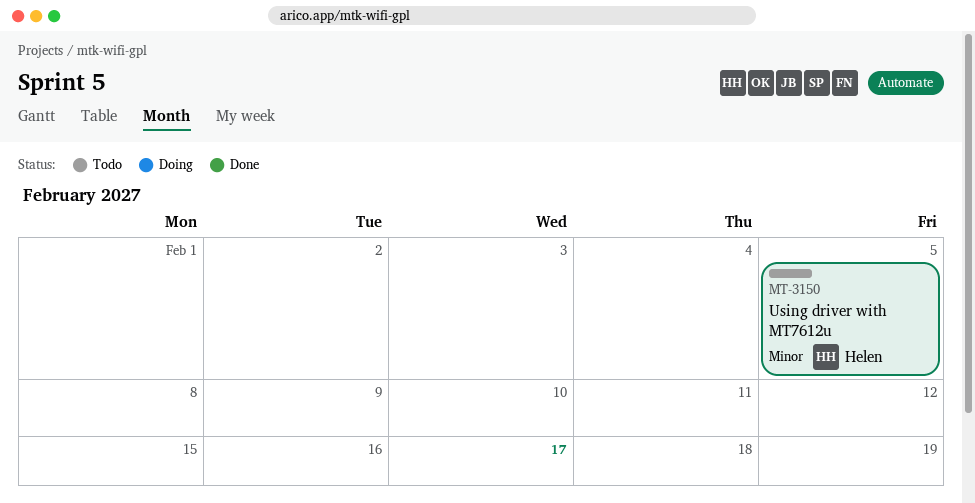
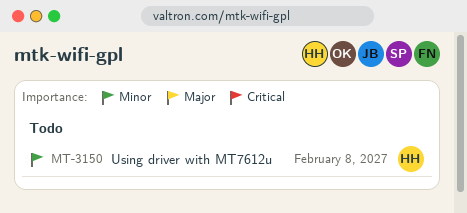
MT-3150, due: Feb 5 -> Feb 8

